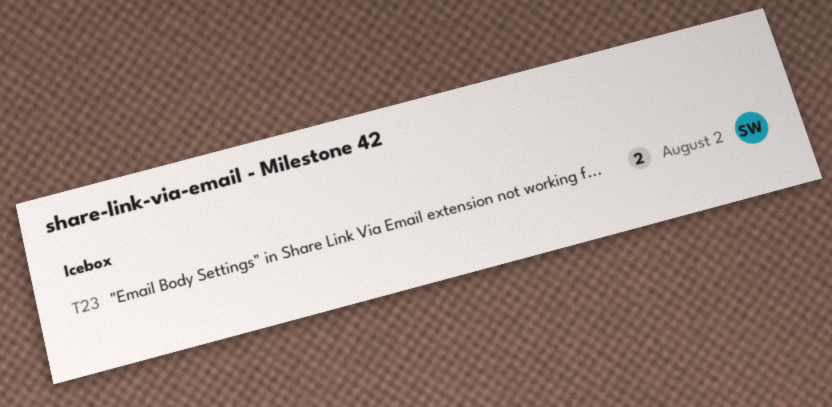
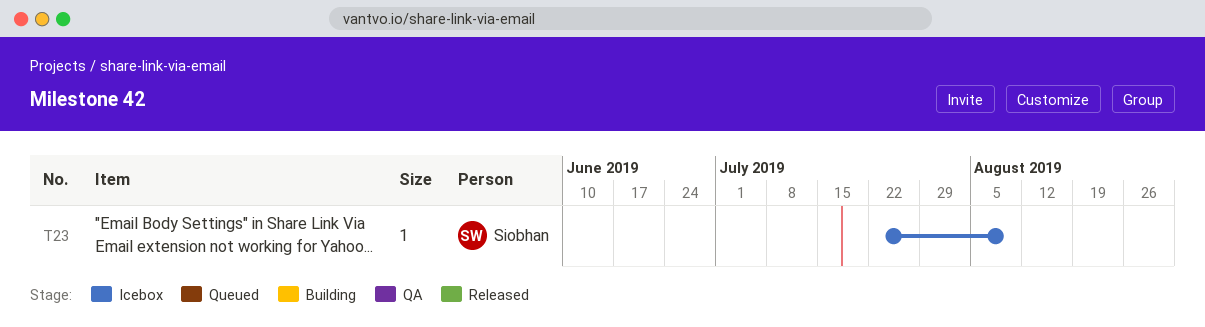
T23, estimate: 2 -> 1
T23, due: Aug 2 -> Aug 9

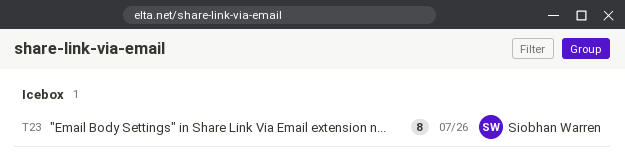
T23, estimate: 1 -> 8
T23, due: Aug 9 -> Jul 26

